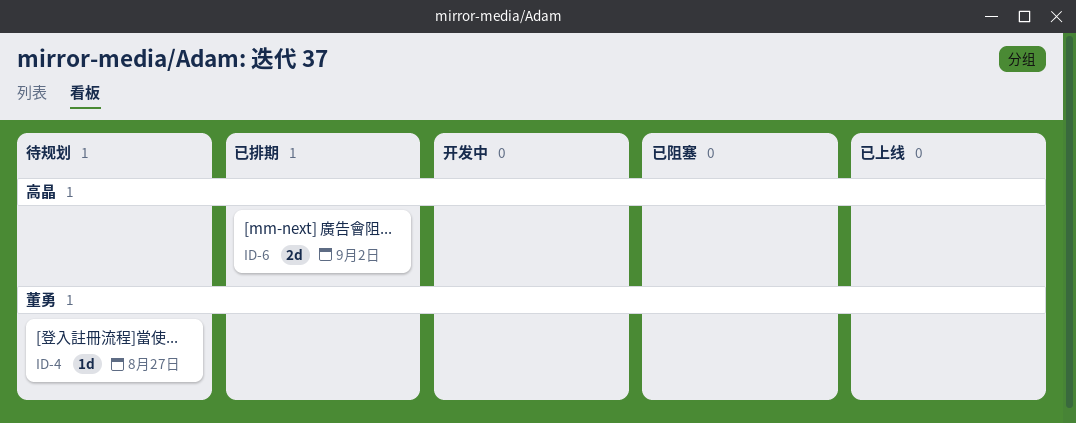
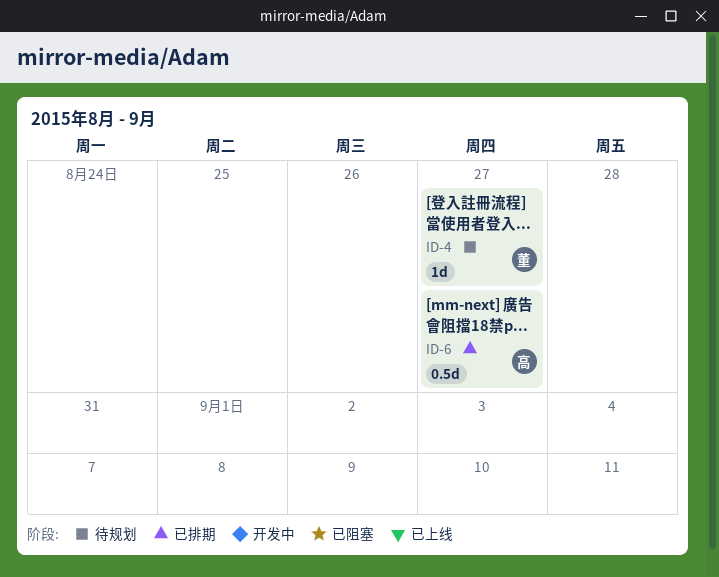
ID-6, estimate: 2d -> 0.5d
ID-6, due: Sep 2 -> Aug 27

